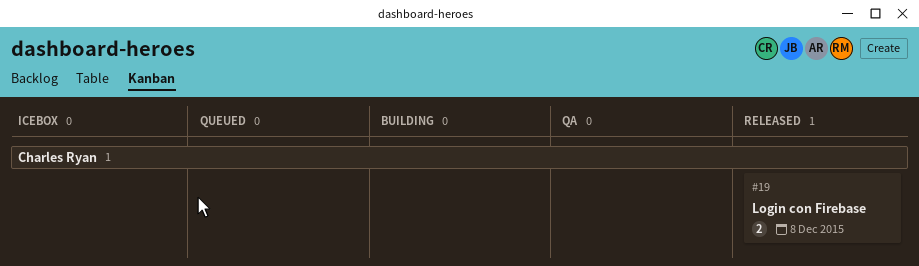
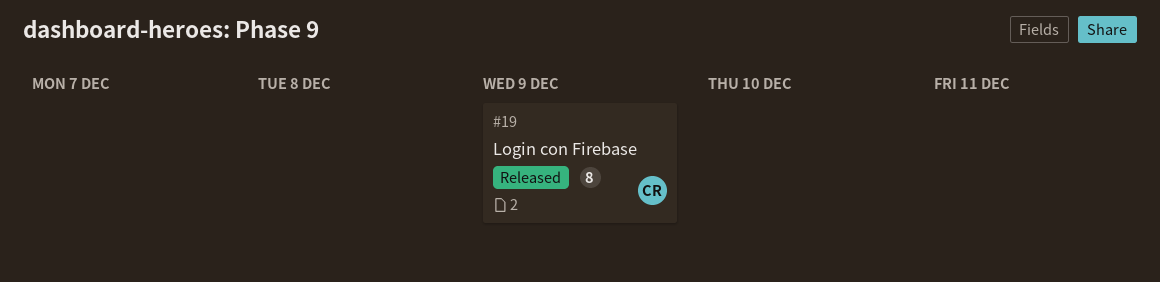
#19, estimate: 2 -> 8
#19, due: Dec 8 -> Dec 9

